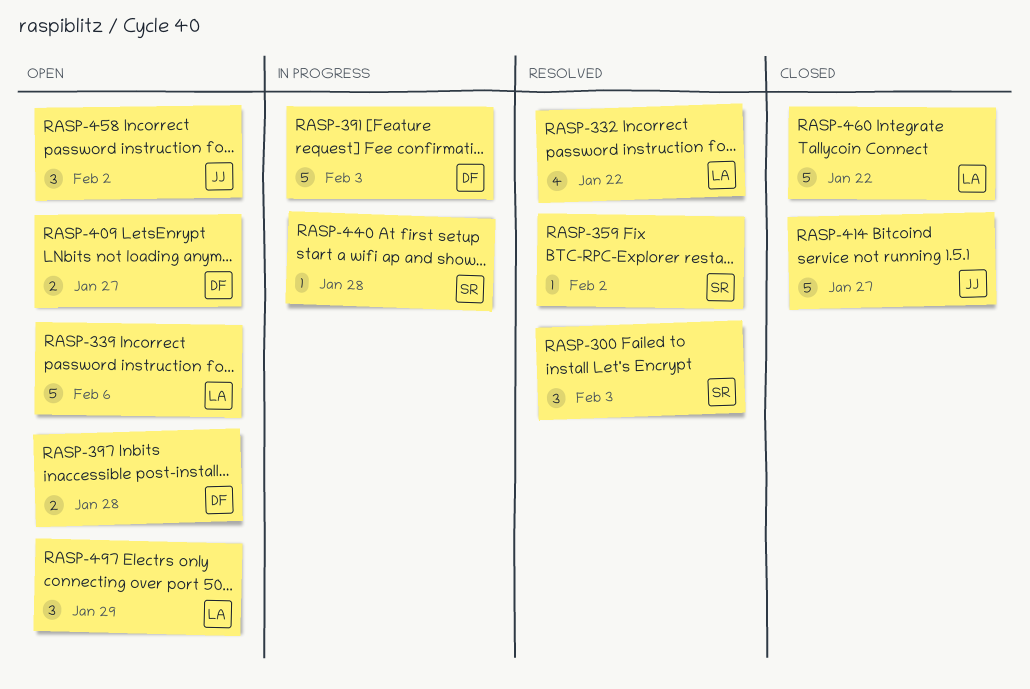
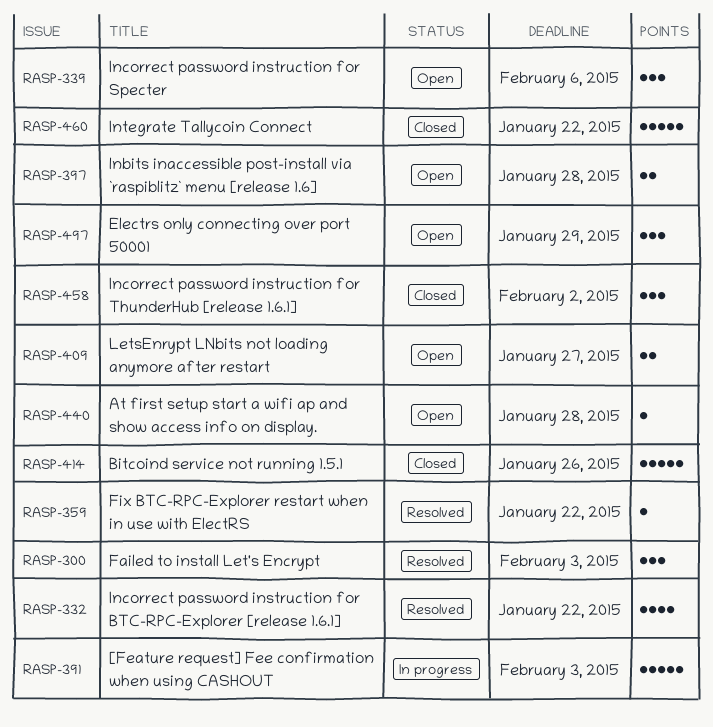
RASP-339, estimate: 5 -> 3
RASP-359, due: Feb 2 -> Jan 22
RASP-414, due: Jan 27 -> Jan 26
RASP-440, status: In progress -> Open
RASP-458, status: Open -> Closed

